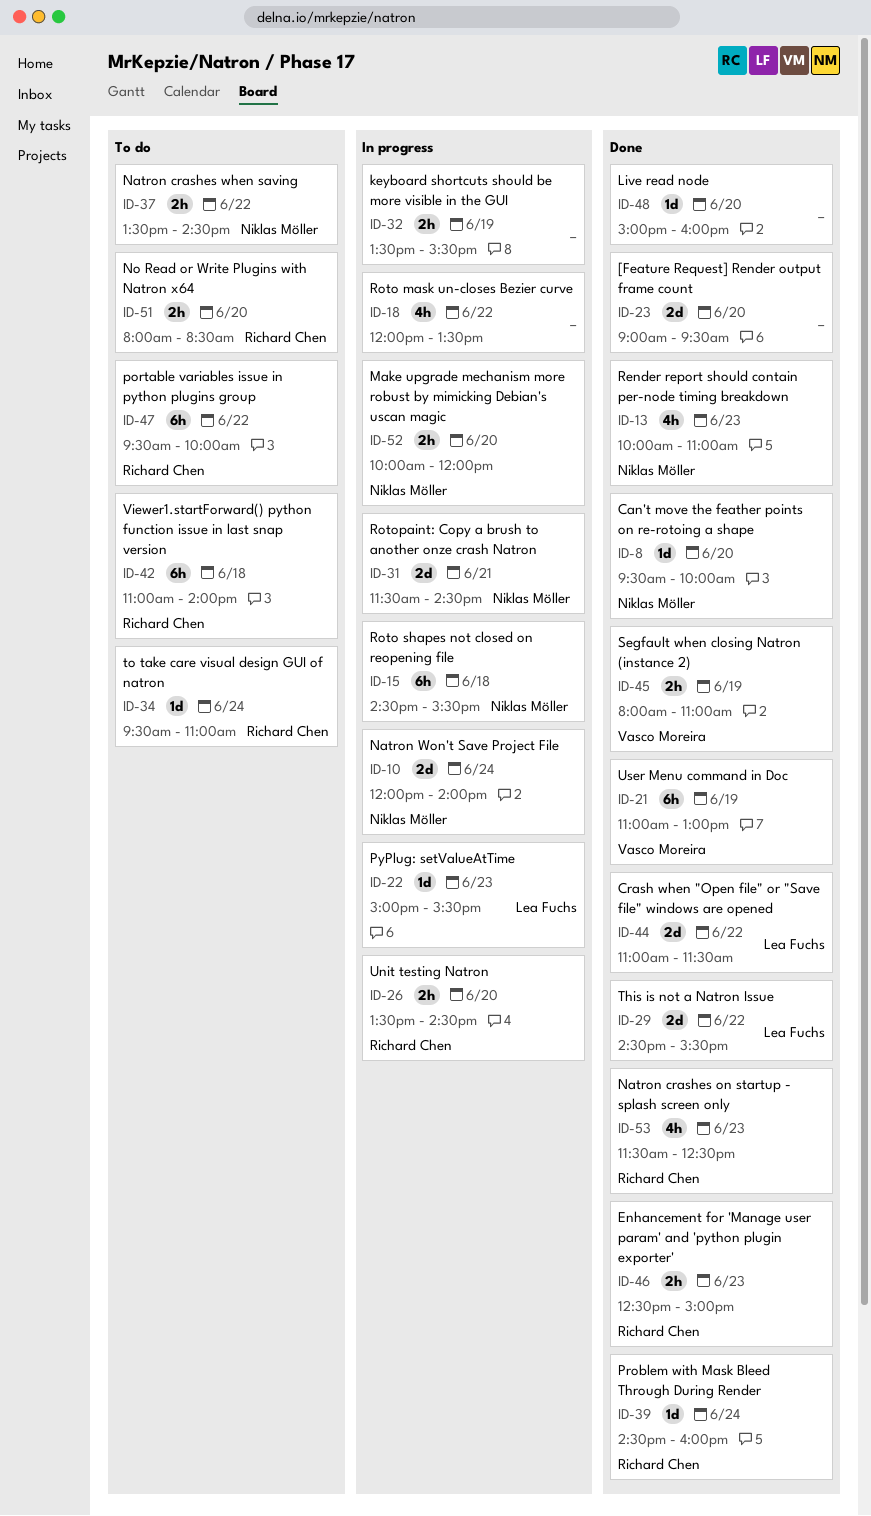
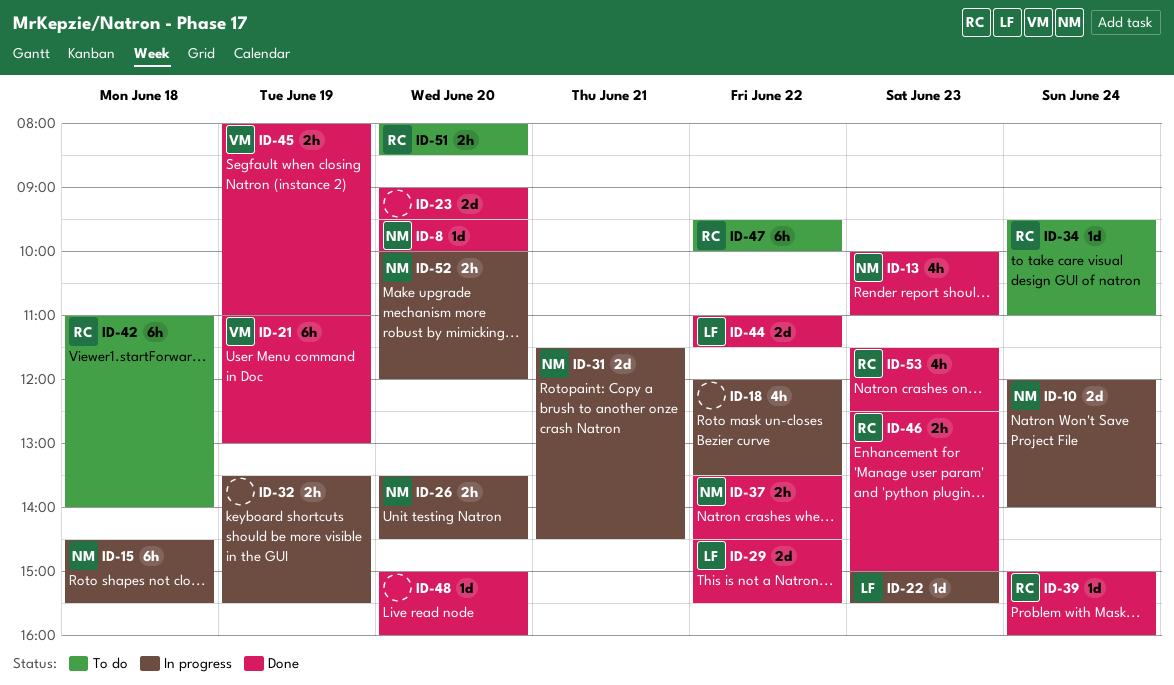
ID-26, owner: Richard Chen -> Niklas Möller
ID-37, status: To do -> Done
ID-39, begins: 14:30 -> 15:00

